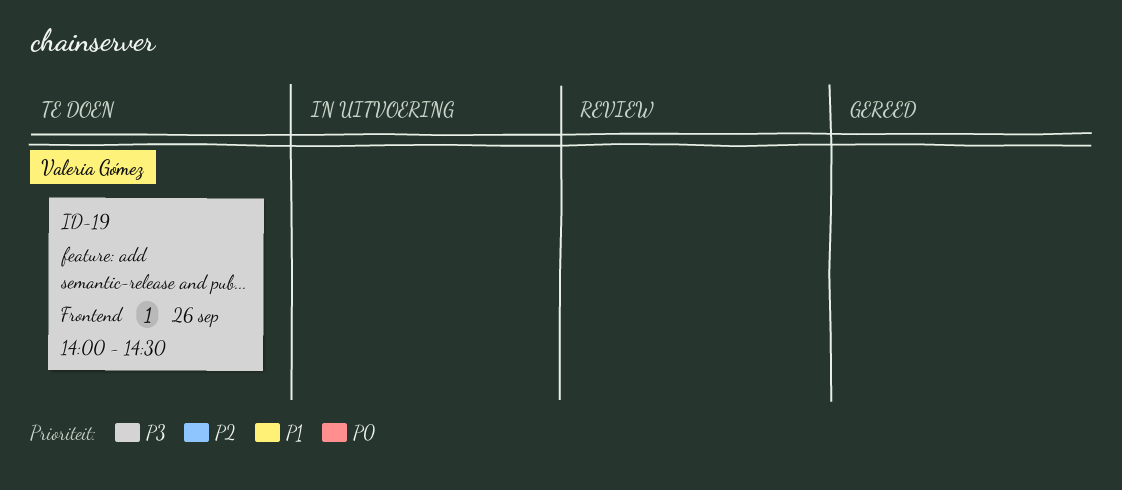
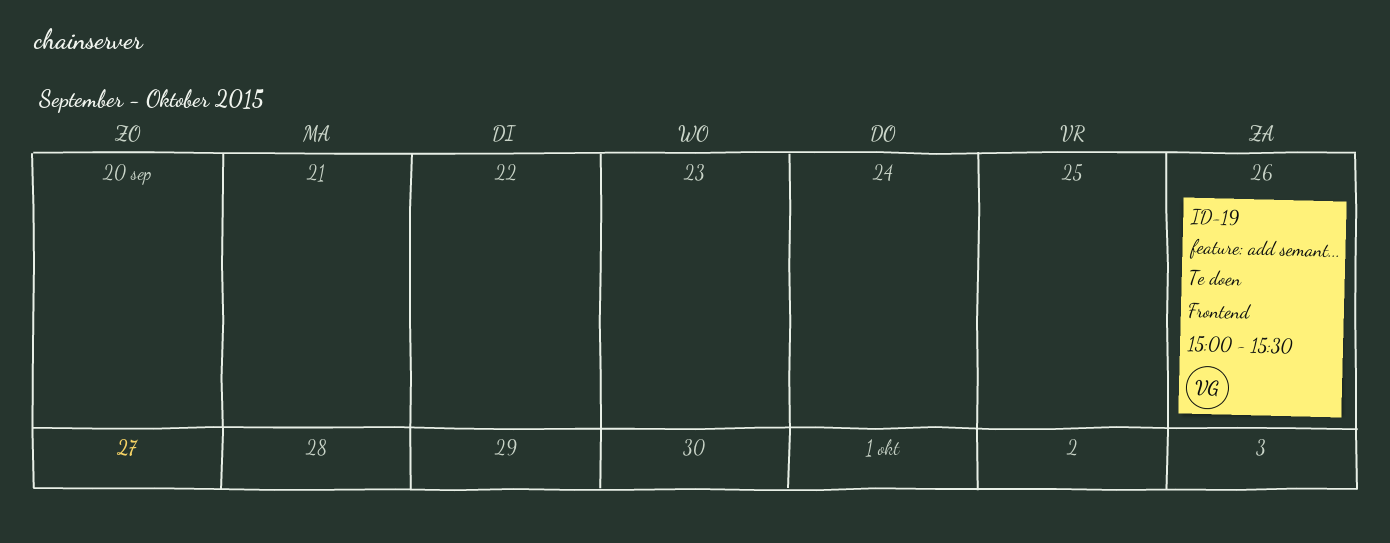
ID-19, begins: 14:00 -> 15:00
ID-19, ends: 14:30 -> 15:30

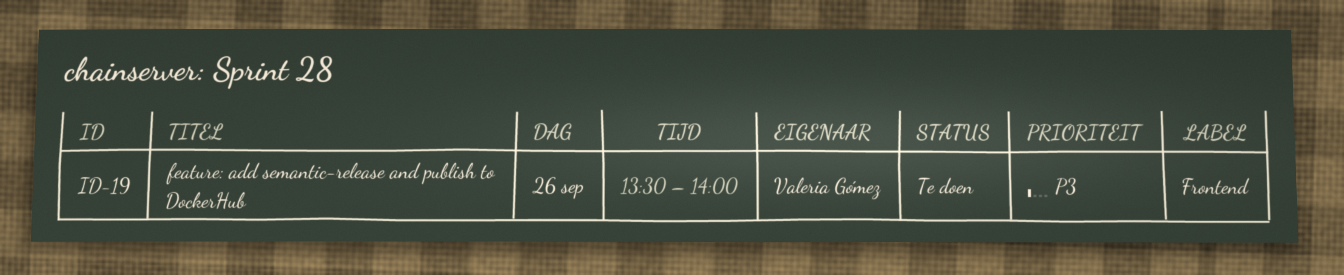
ID-19, begins: 15:00 -> 13:30
ID-19, ends: 15:30 -> 14:00

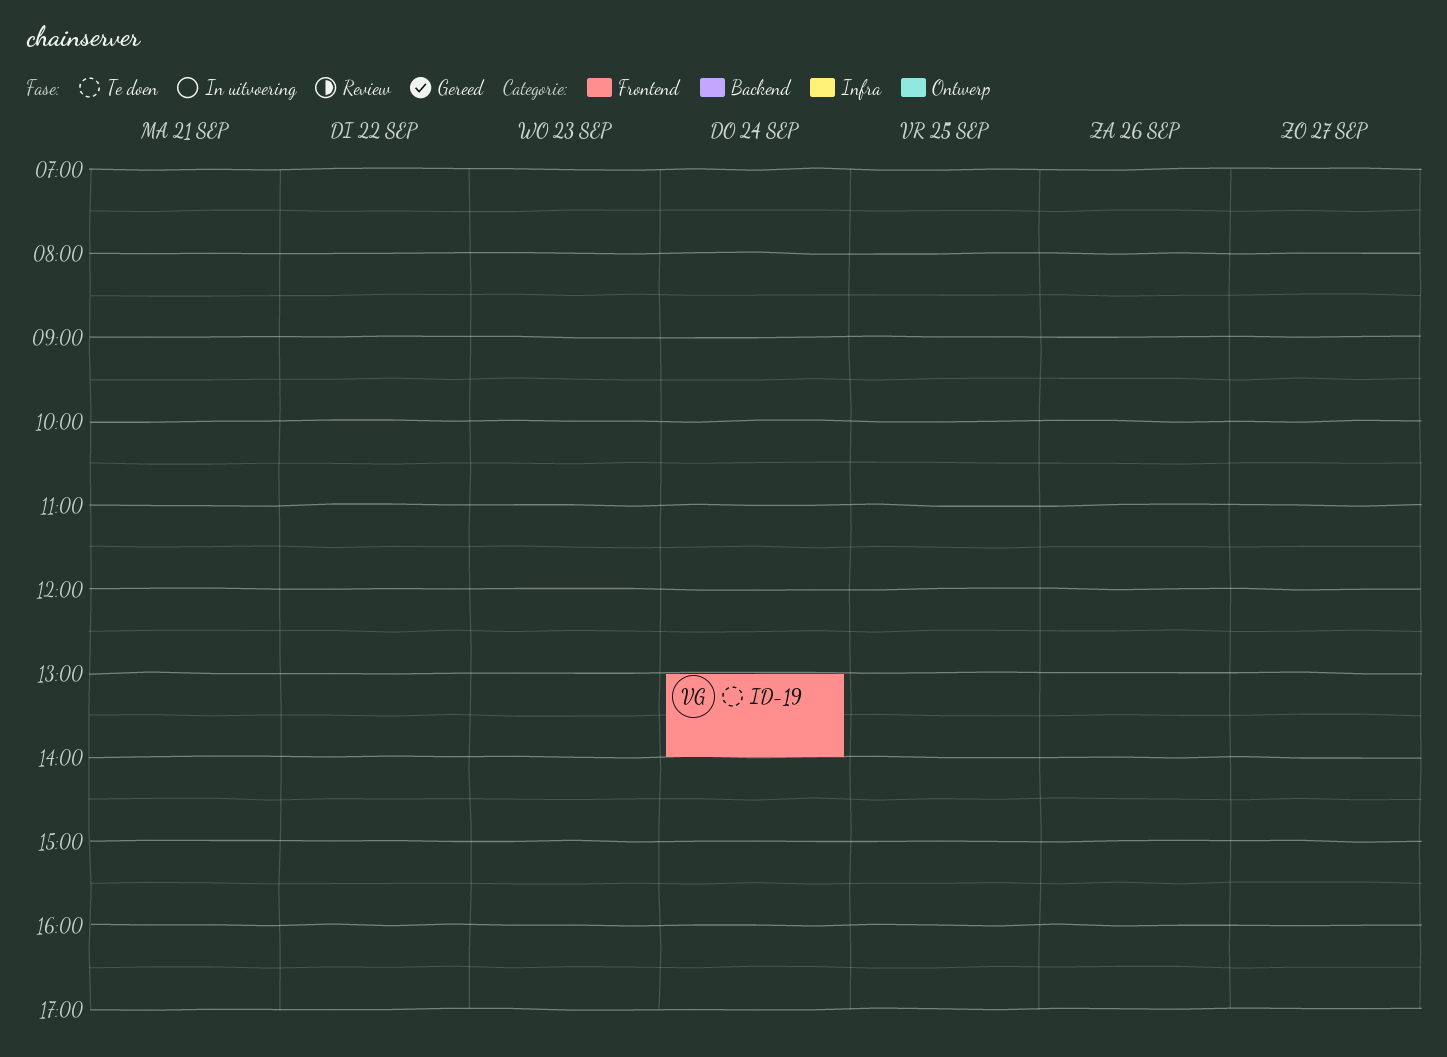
ID-19, day: Sep 26 -> Sep 24
ID-19, begins: 13:30 -> 13:00

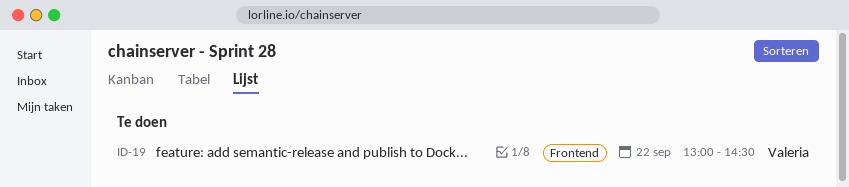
ID-19, day: Sep 24 -> Sep 22
ID-19, ends: 14:00 -> 14:30

